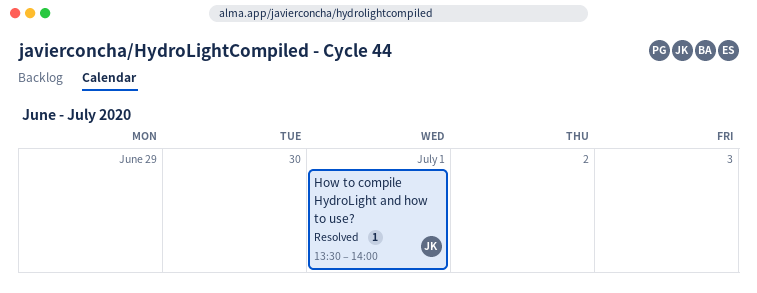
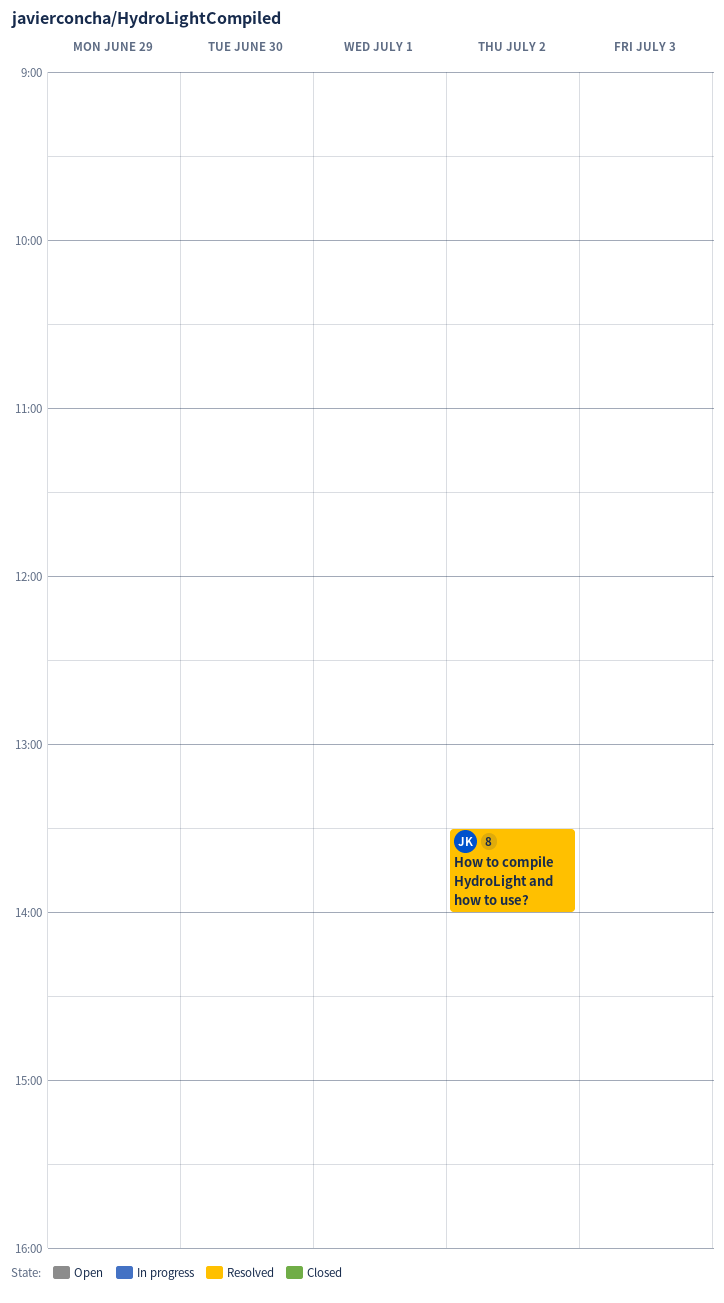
How to compile HydroLight and how to use?, estimate: 1 -> 8
How to compile HydroLight and how to use?, day: Jul 1 -> Jul 2

